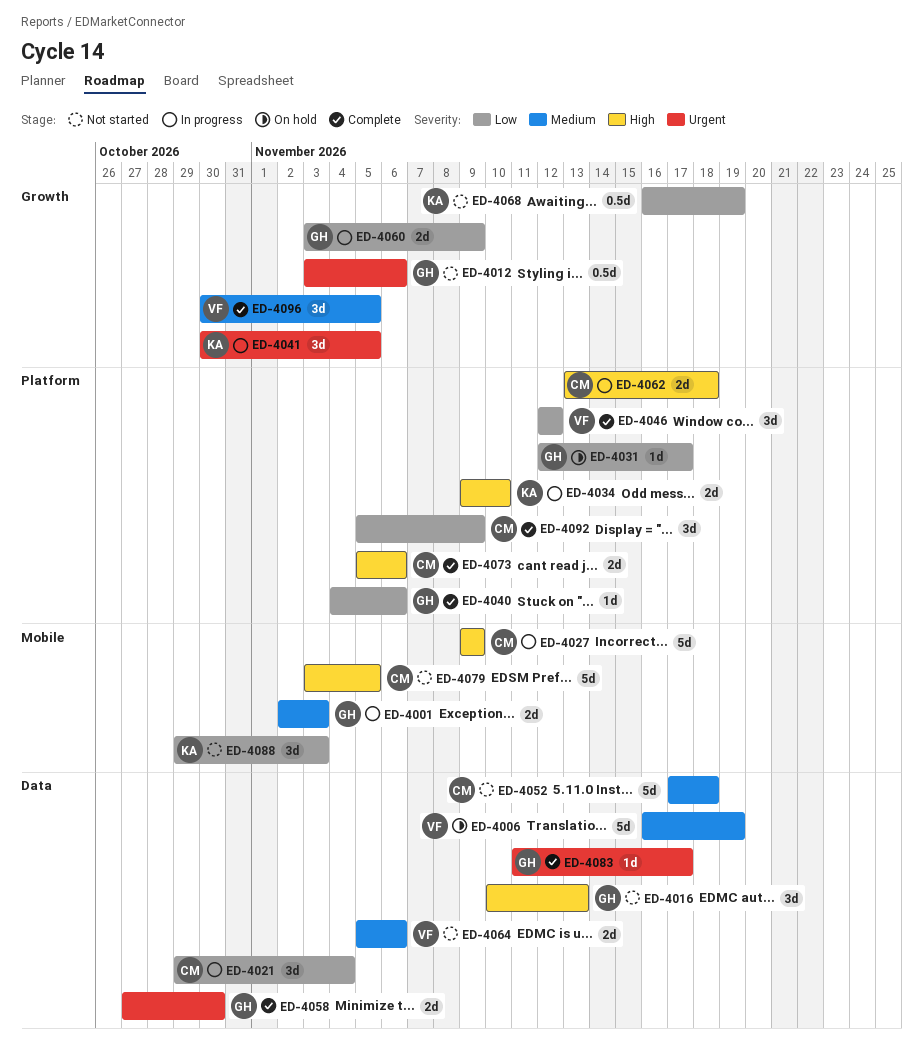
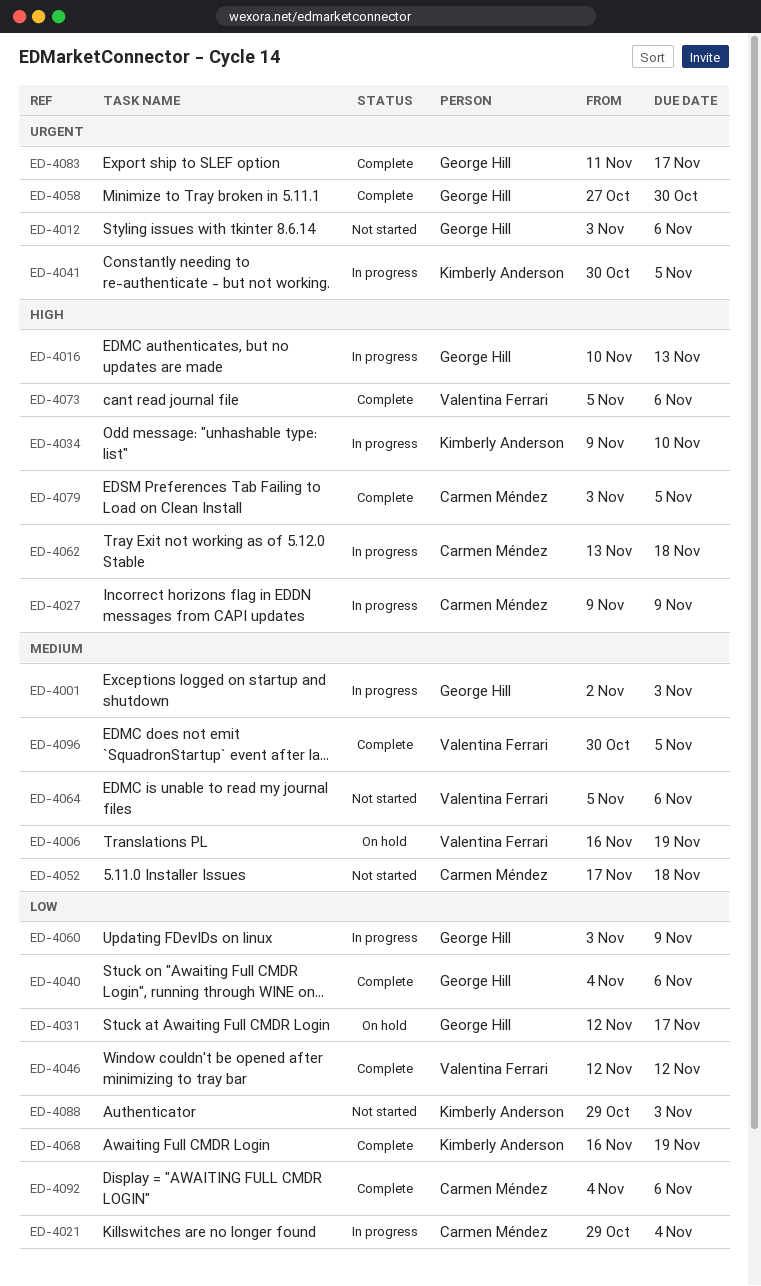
ED-4016, status: Not started -> In progress
ED-4068, status: Not started -> Complete
ED-4073, owner: Carmen Méndez -> Valentina Ferrari
ED-4079, status: Not started -> Complete
ED-4092, start: Nov 5 -> Nov 4
ED-4092, due: Nov 9 -> Nov 6

